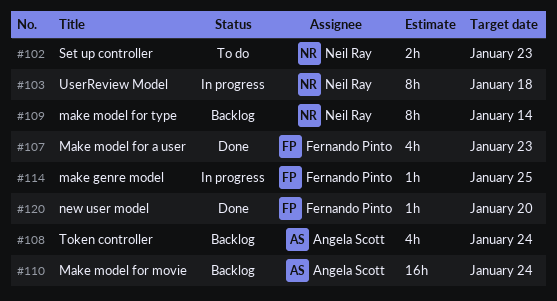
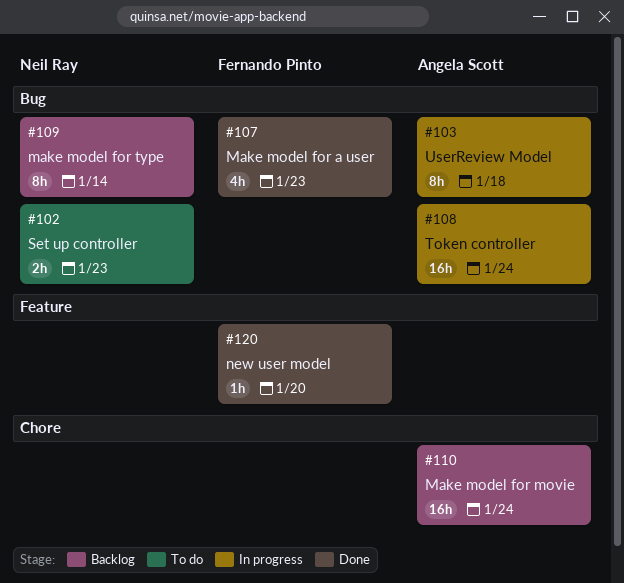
#103, owner: Neil Ray -> Angela Scott
#108, status: Backlog -> In progress
#108, estimate: 4h -> 16h
#114: present -> none

